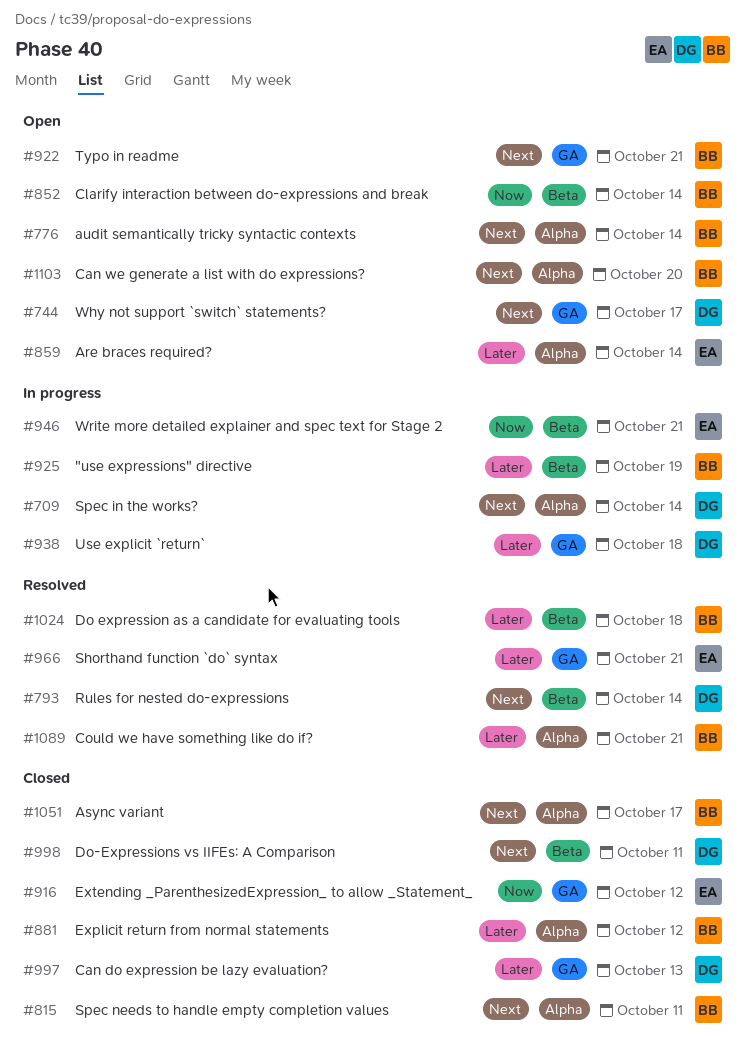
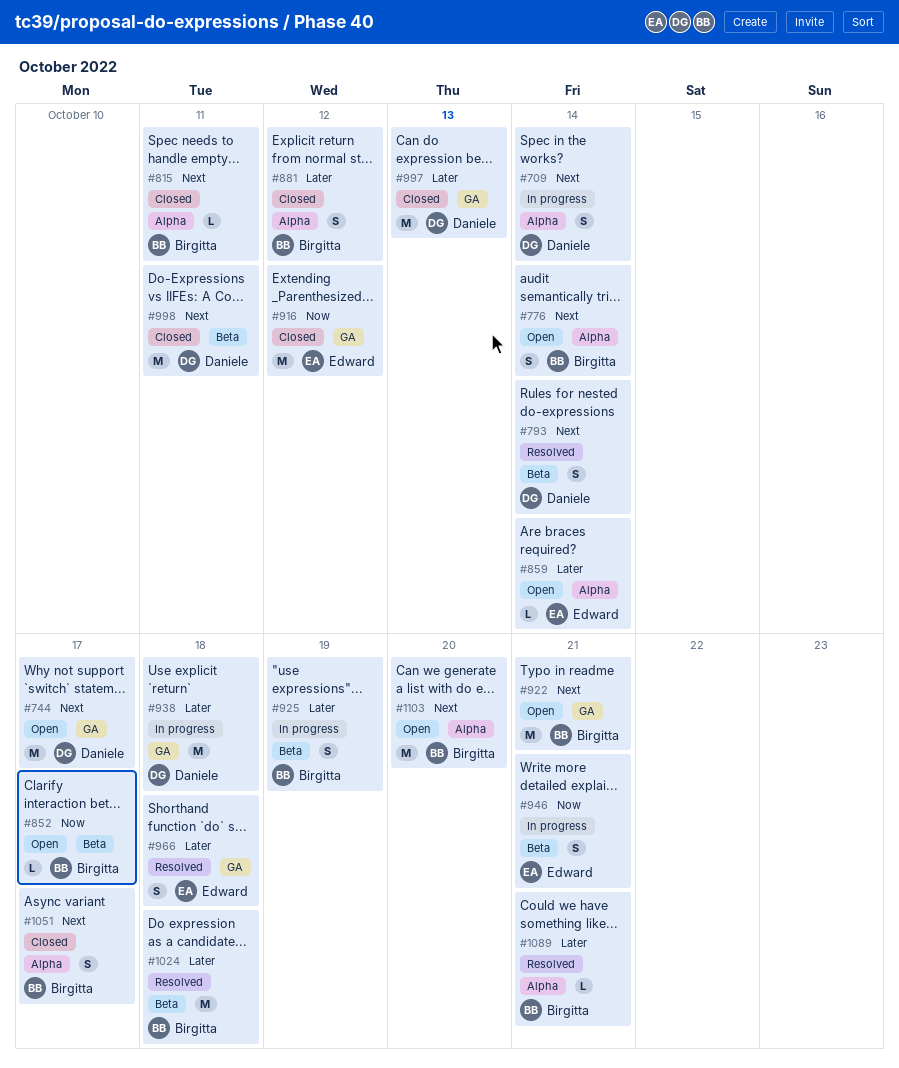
#852, due: Oct 14 -> Oct 17
#966, due: Oct 21 -> Oct 18

